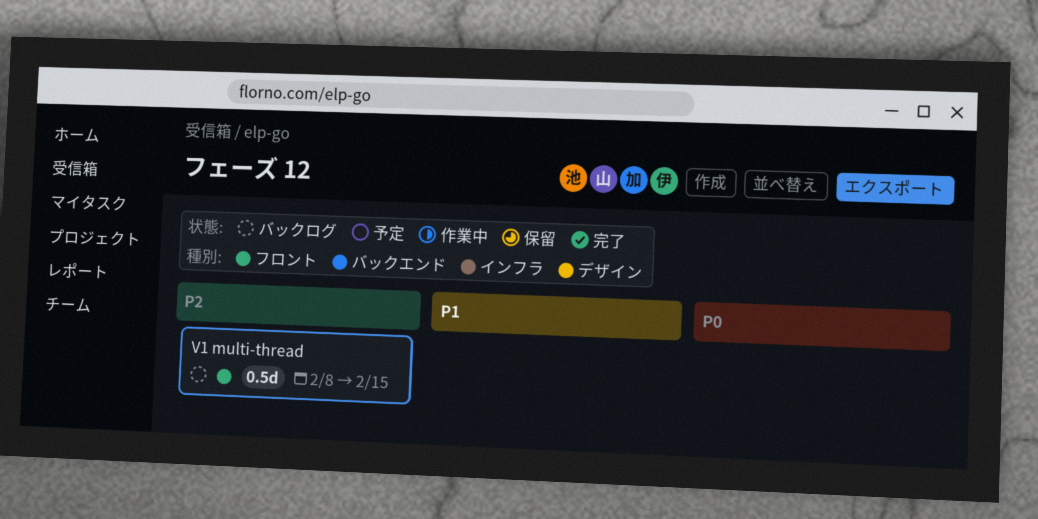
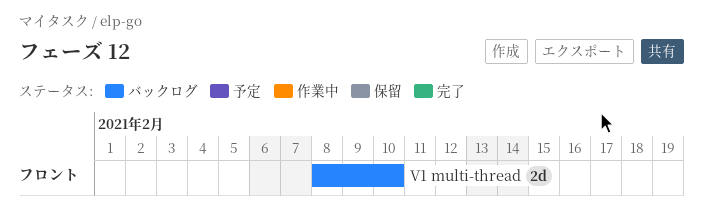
V1 multi-thread, estimate: 0.5d -> 2d
V1 multi-thread, due: Feb 15 -> Feb 10

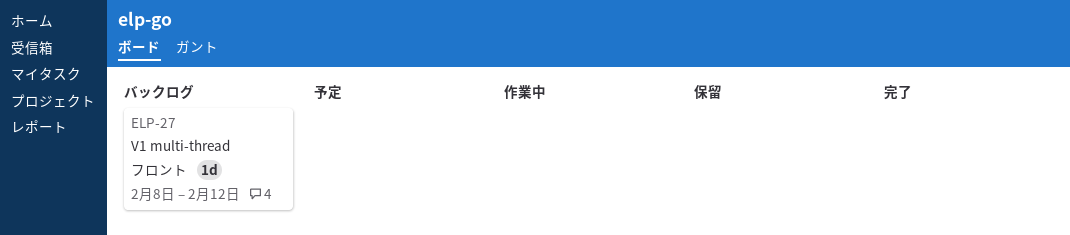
V1 multi-thread, estimate: 2d -> 1d
V1 multi-thread, due: Feb 10 -> Feb 12

